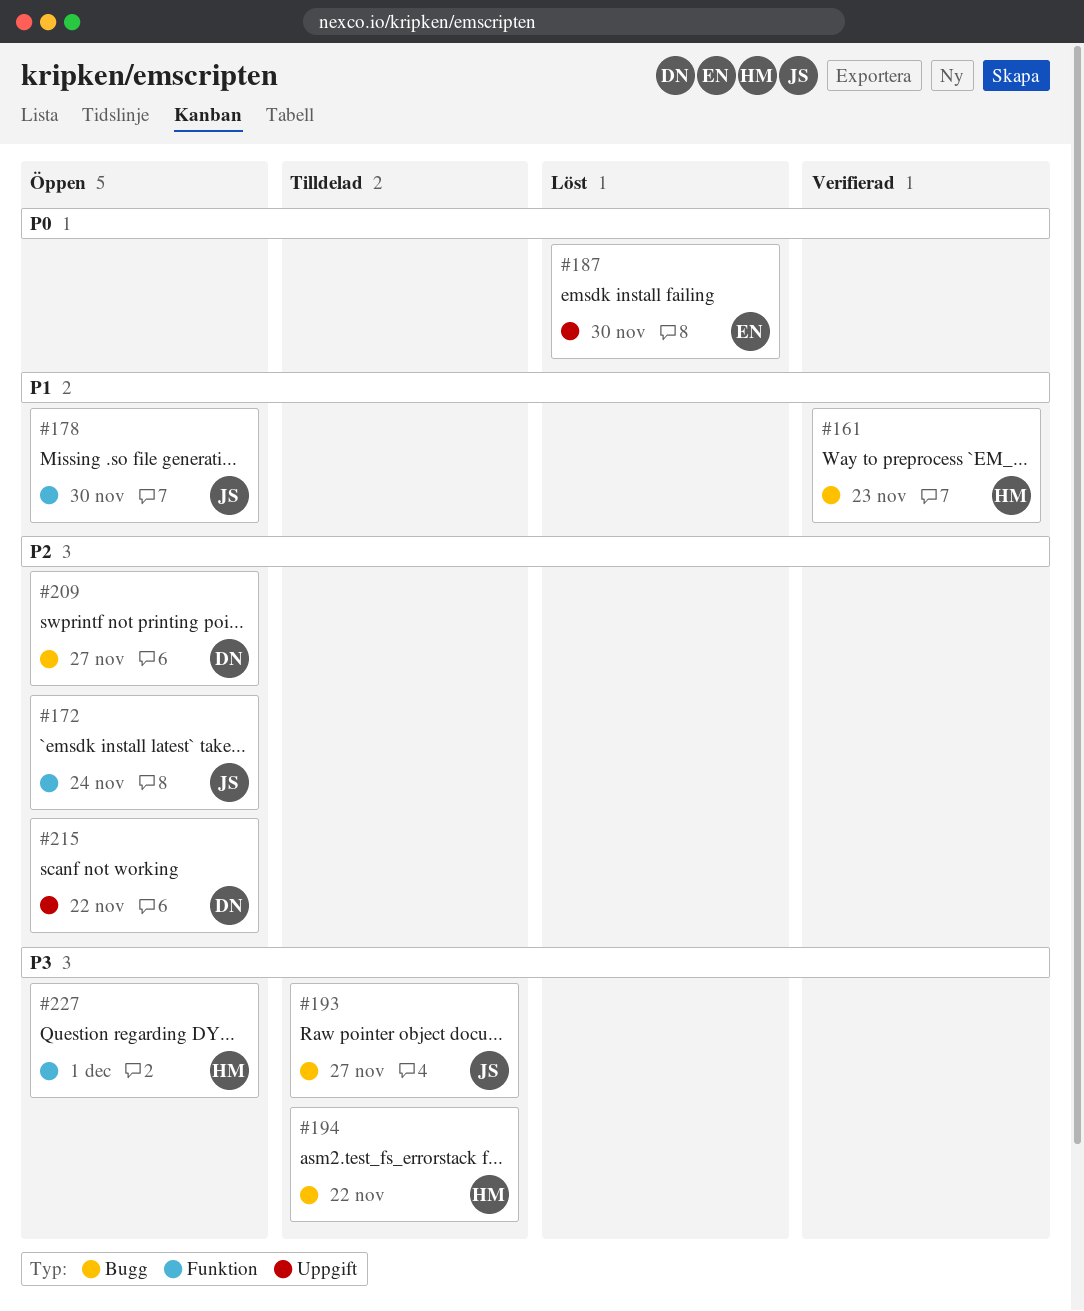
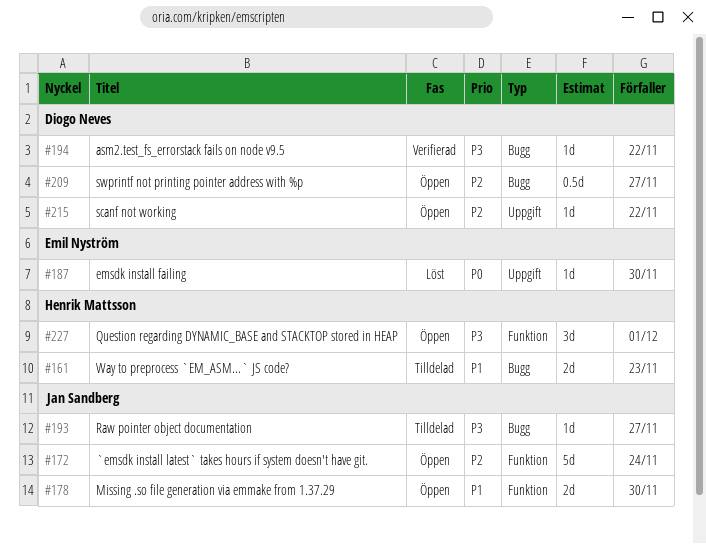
#161, status: Verifierad -> Tilldelad
#194, status: Tilldelad -> Verifierad
#194, owner: Henrik Mattsson -> Diogo Neves

